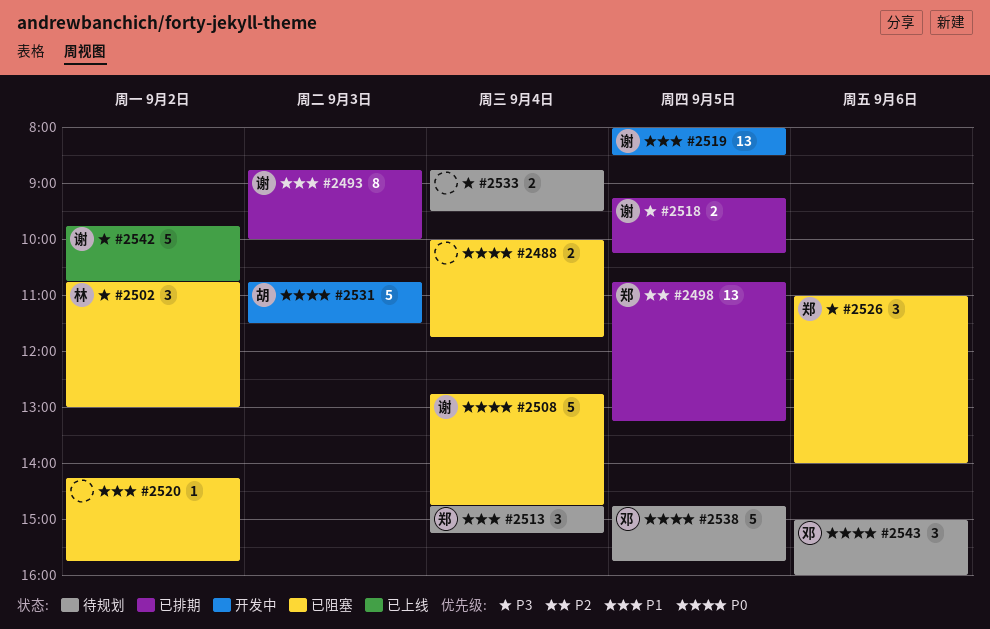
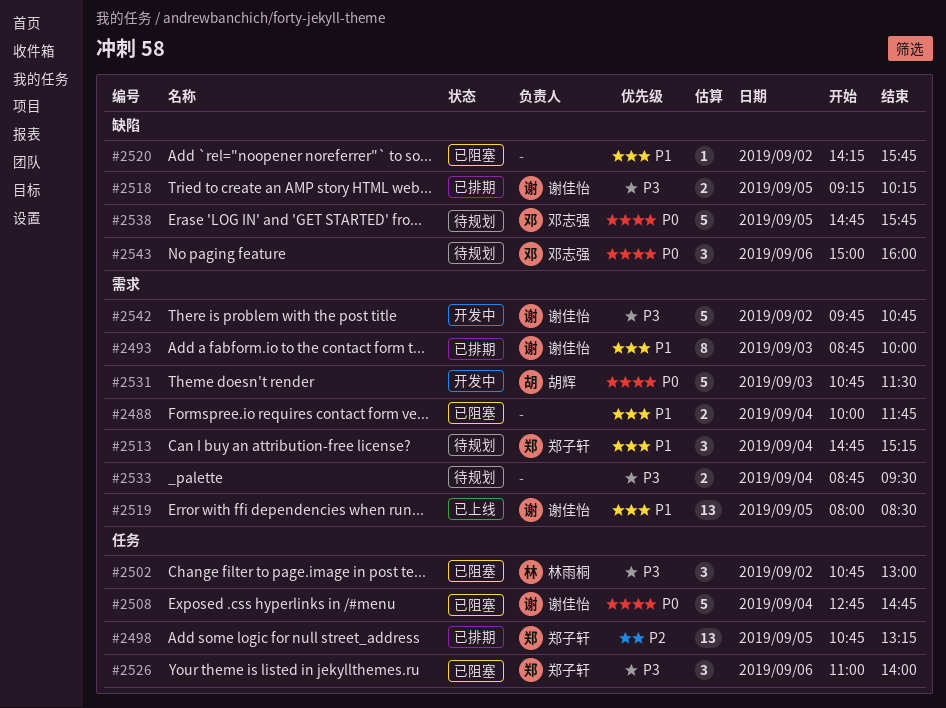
#2488, priority: P0 -> P1
#2519, status: 开发中 -> 已上线
#2542, status: 已上线 -> 开发中

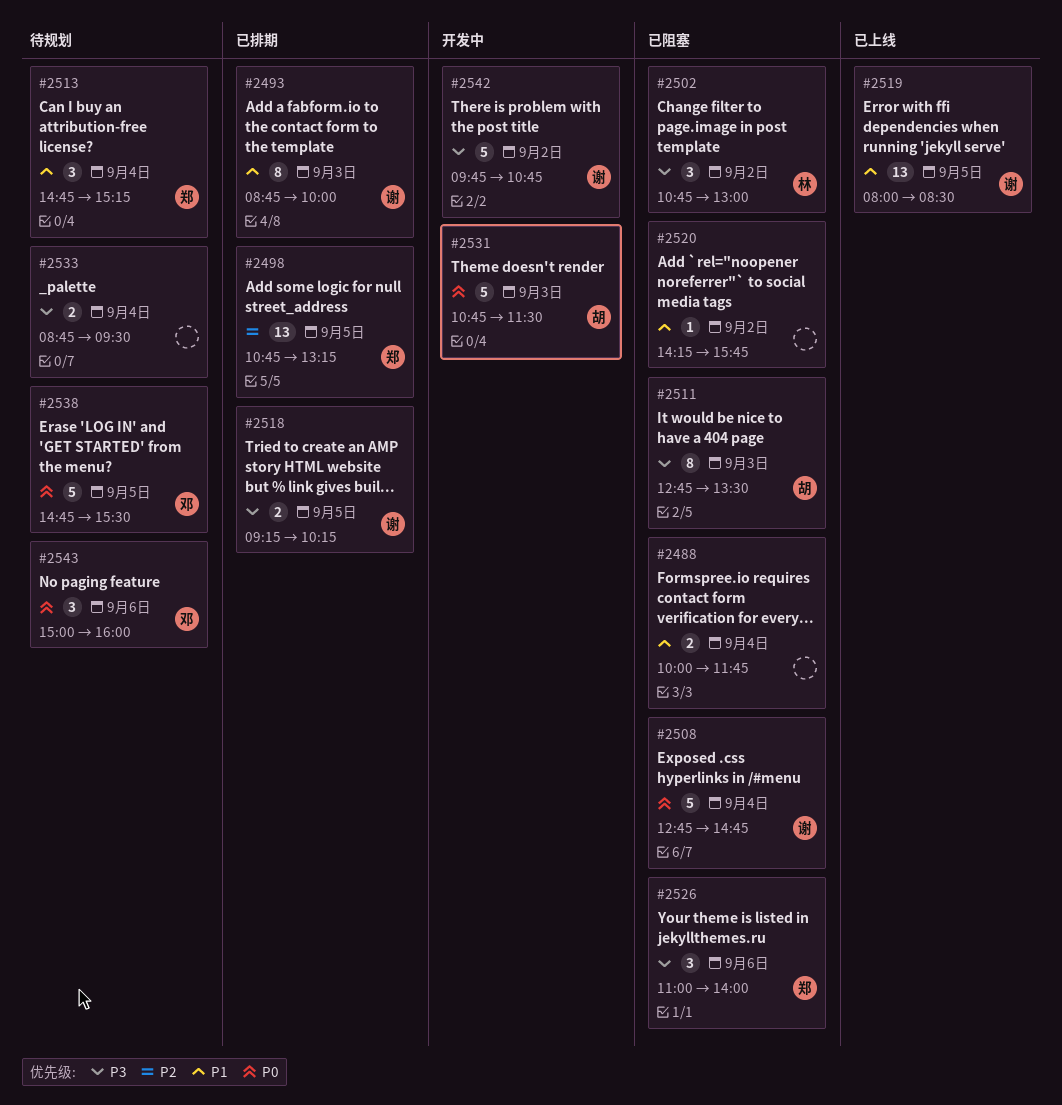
#2511: none -> present
#2538, ends: 15:45 -> 15:30

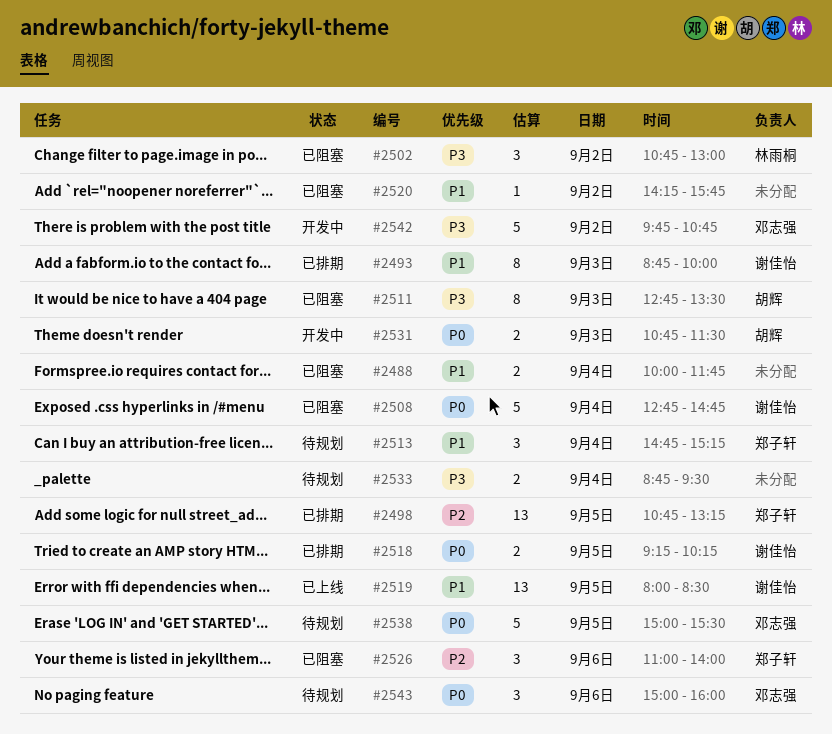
#2518, priority: P3 -> P0
#2526, priority: P3 -> P2
#2531, estimate: 5 -> 2
#2538, begins: 14:45 -> 15:00
#2542, owner: 谢佳怡 -> 邓志强

